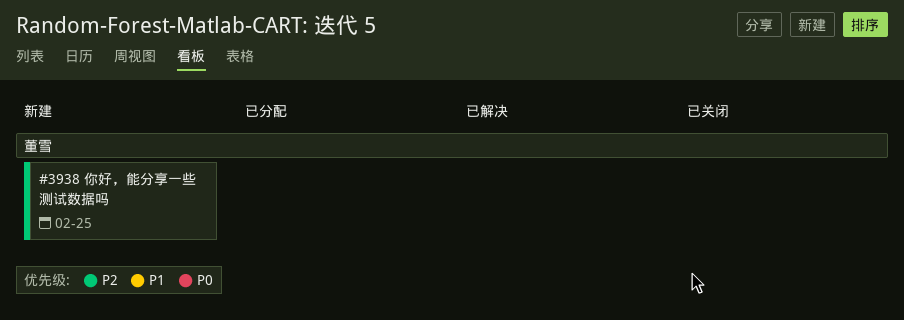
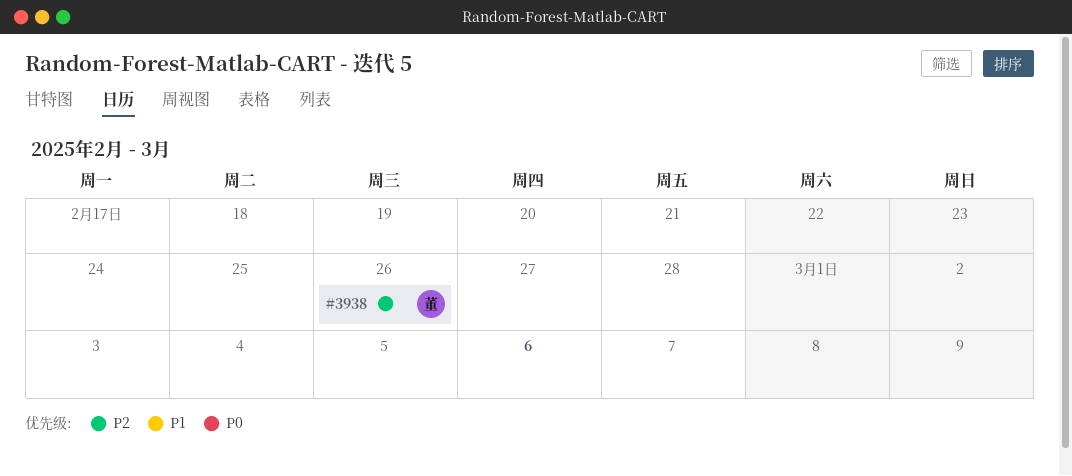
#3938, due: Feb 25 -> Feb 26

